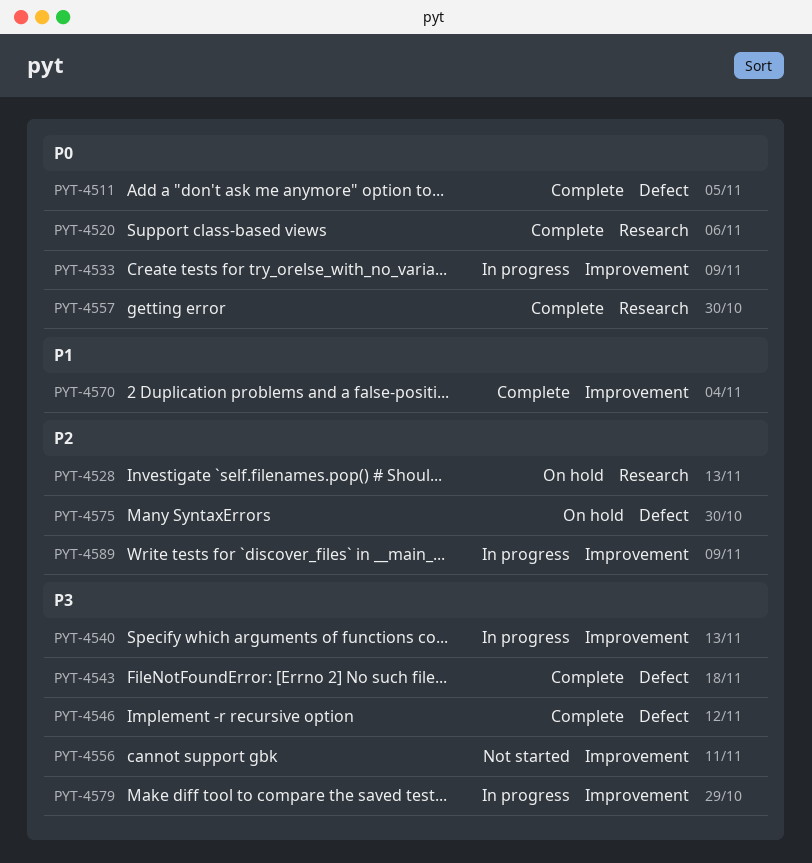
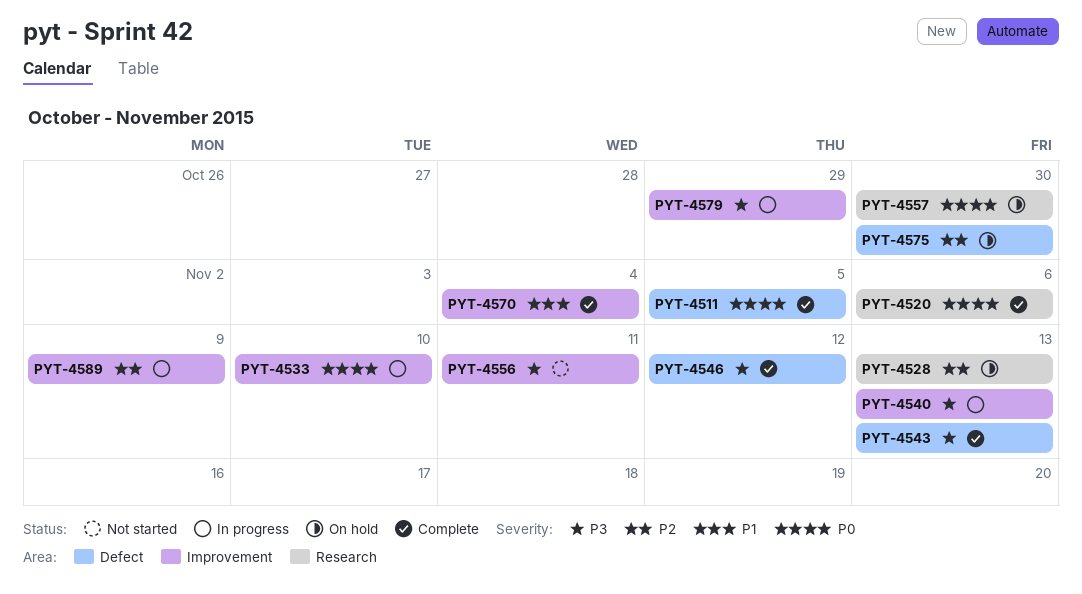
PYT-4533, due: Nov 9 -> Nov 10
PYT-4543, due: Nov 18 -> Nov 13
PYT-4557, status: Complete -> On hold

